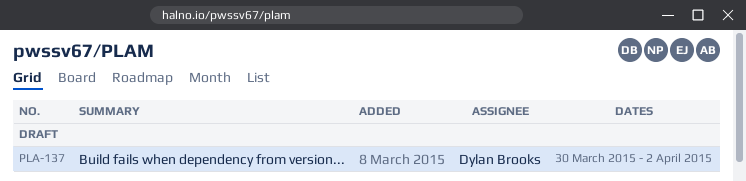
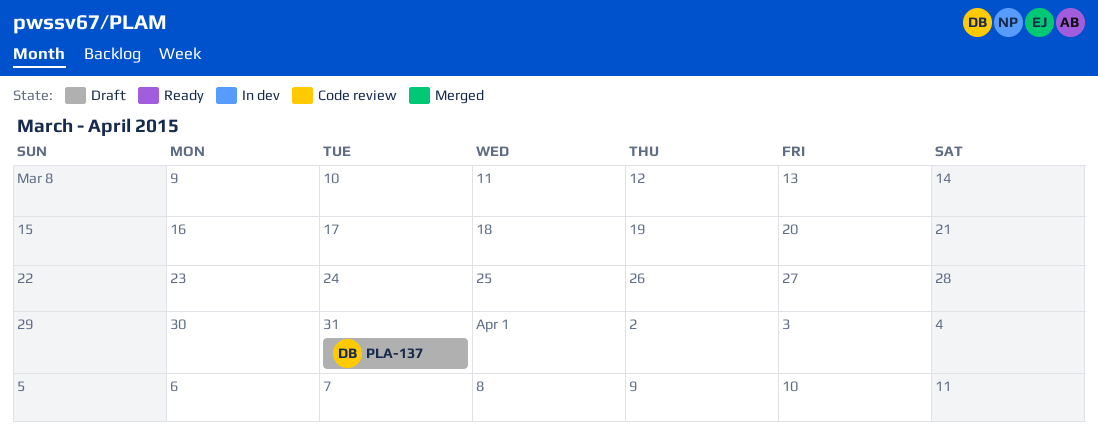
PLA-137, start: Mar 30 -> Mar 31
PLA-137, due: Apr 2 -> Mar 31

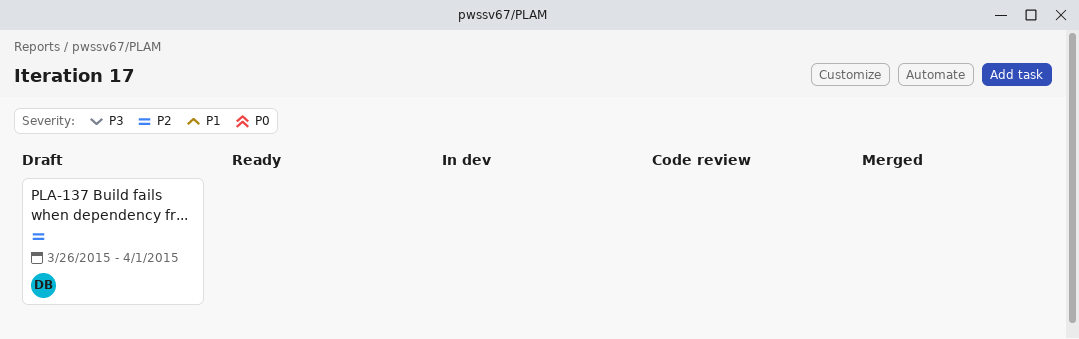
PLA-137, start: Mar 31 -> Mar 26
PLA-137, due: Mar 31 -> Apr 1

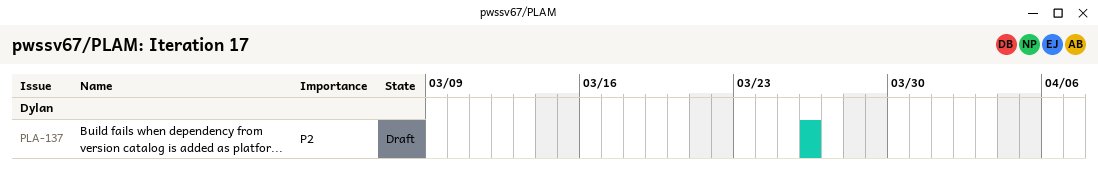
PLA-137, due: Apr 1 -> Mar 26

